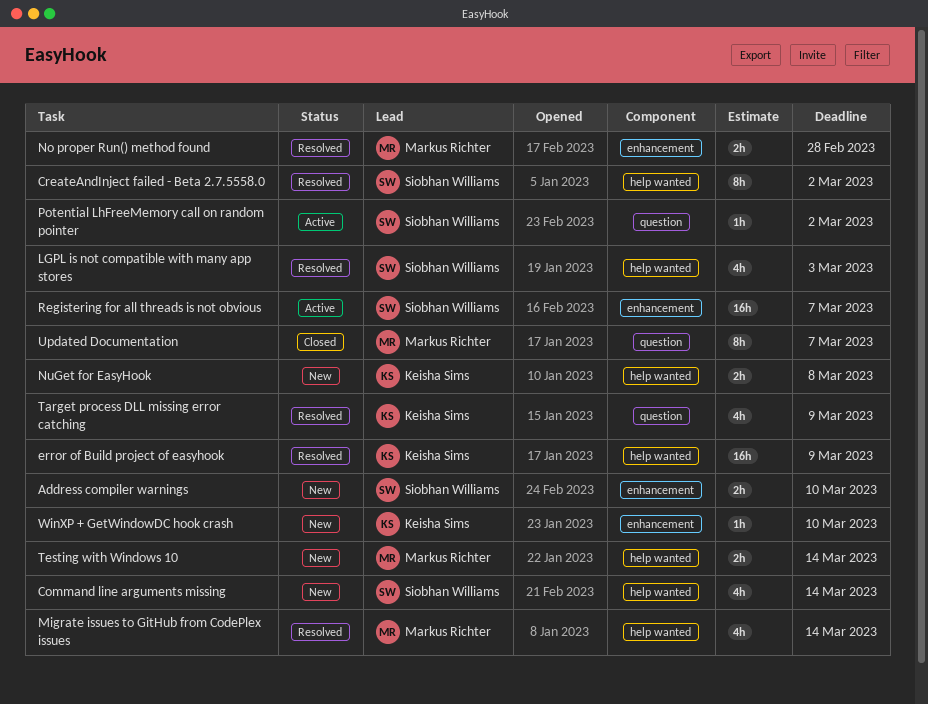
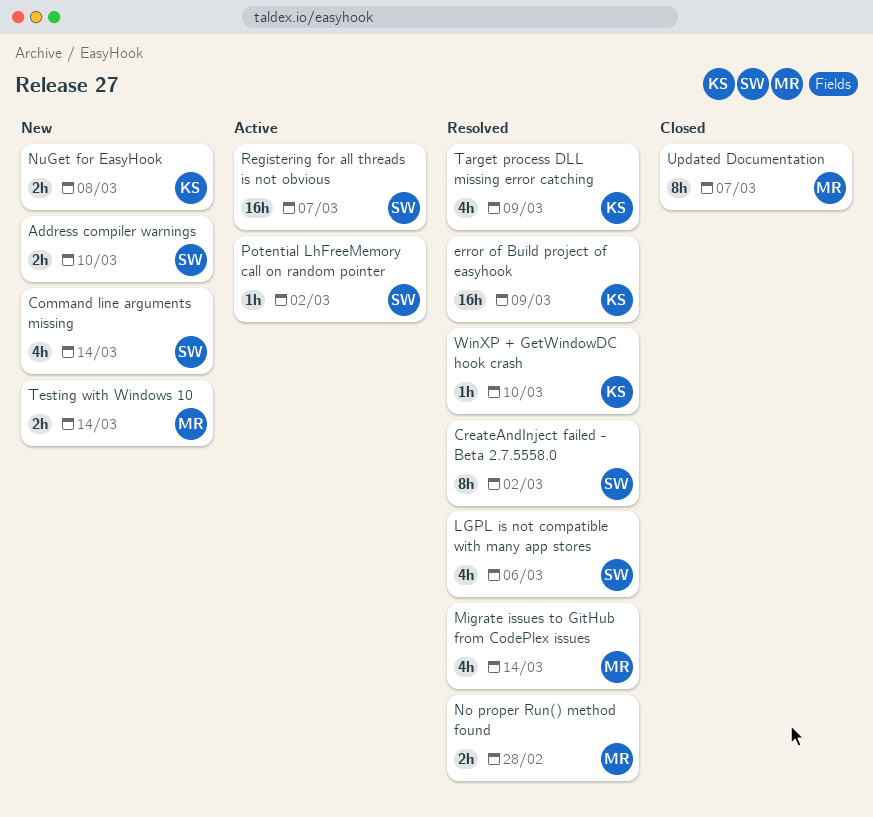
LGPL is not compatible with many app stores, due: Mar 3 -> Mar 6
WinXP + GetWindowDC hook crash, status: New -> Resolved

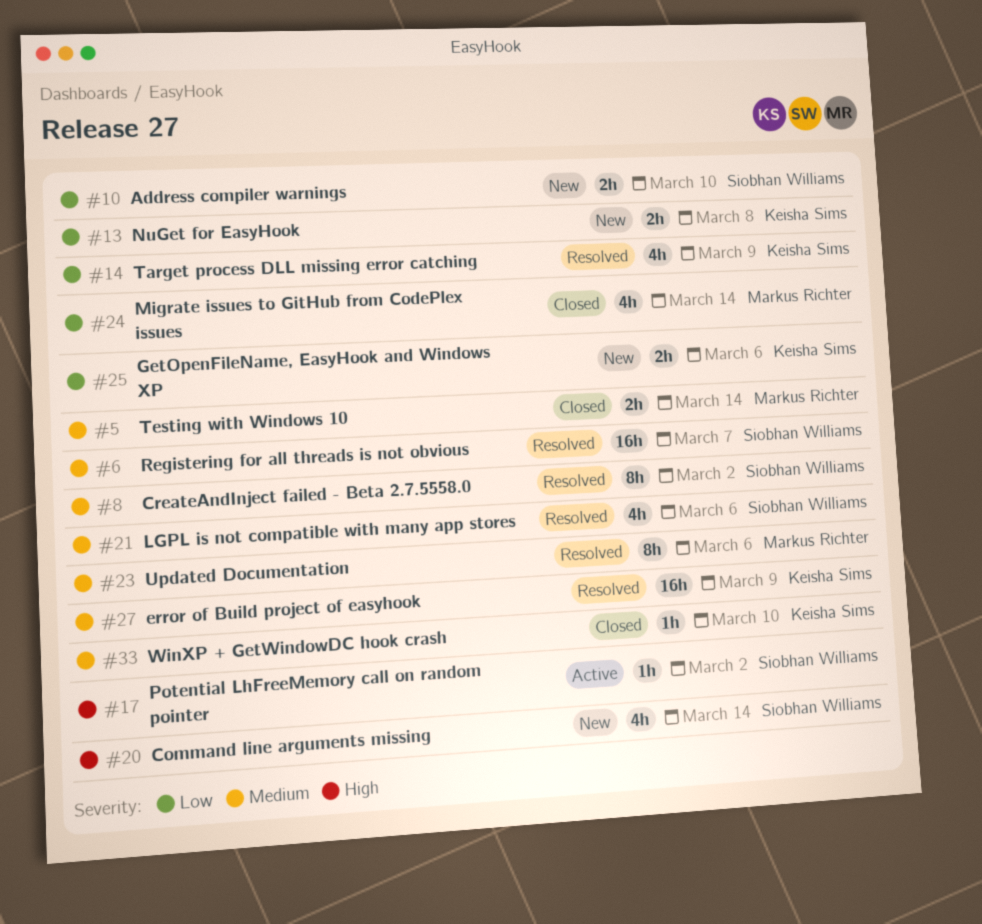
GetOpenFileName, EasyHook and Windows XP: none -> present
Migrate issues to GitHub from CodePlex issues, status: Resolved -> Closed
No proper Run() method found: present -> none
Registering for all threads is not obvious, status: Active -> Resolved
Testing with Windows 10, status: New -> Closed
Updated Documentation, status: Closed -> Resolved
Updated Documentation, due: Mar 7 -> Mar 6
WinXP + GetWindowDC hook crash, status: Resolved -> Closed

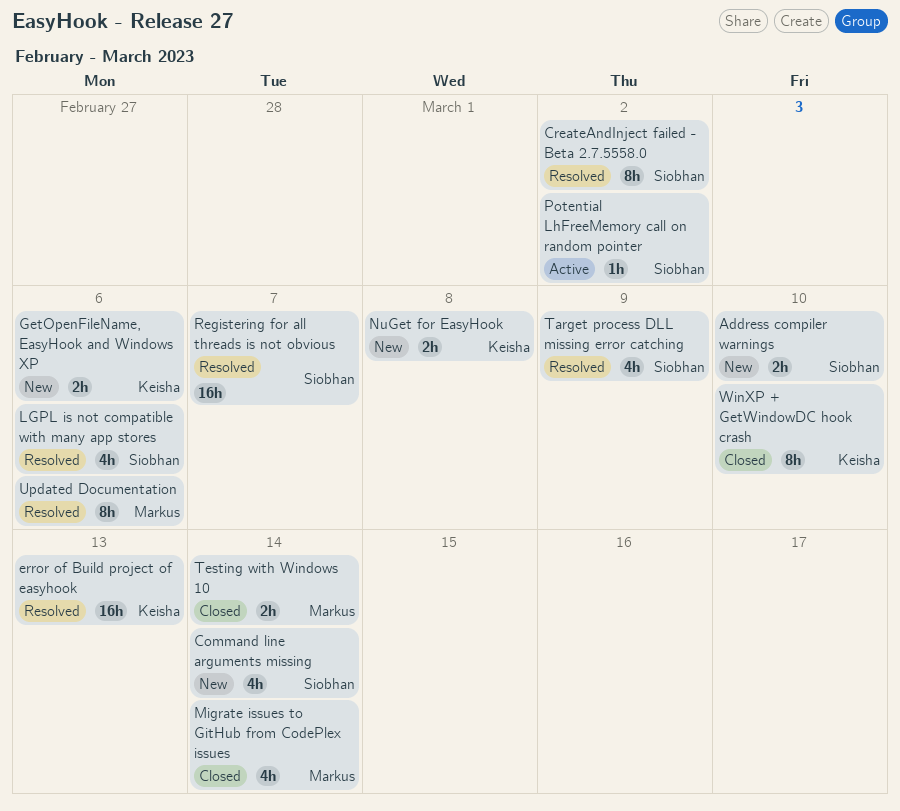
error of Build project of easyhook, due: Mar 9 -> Mar 13
Target process DLL missing error catching, owner: Keisha Sims -> Siobhan Williams
WinXP + GetWindowDC hook crash, estimate: 1h -> 8h

